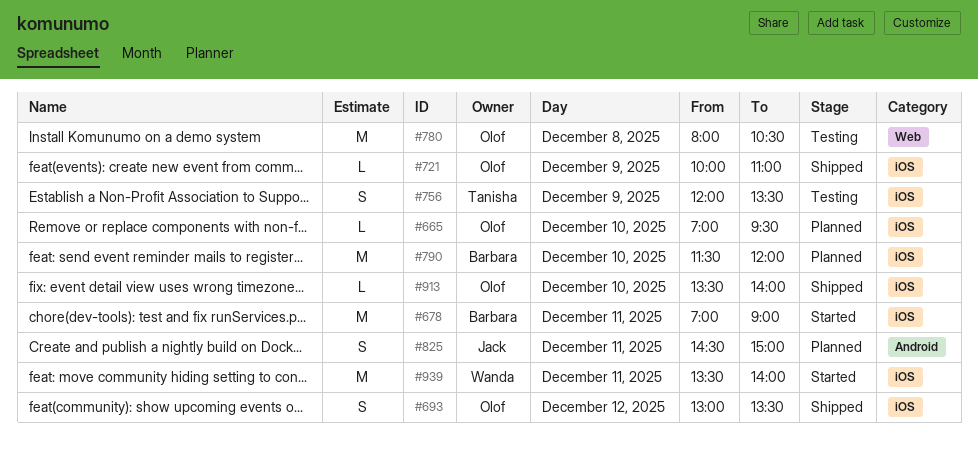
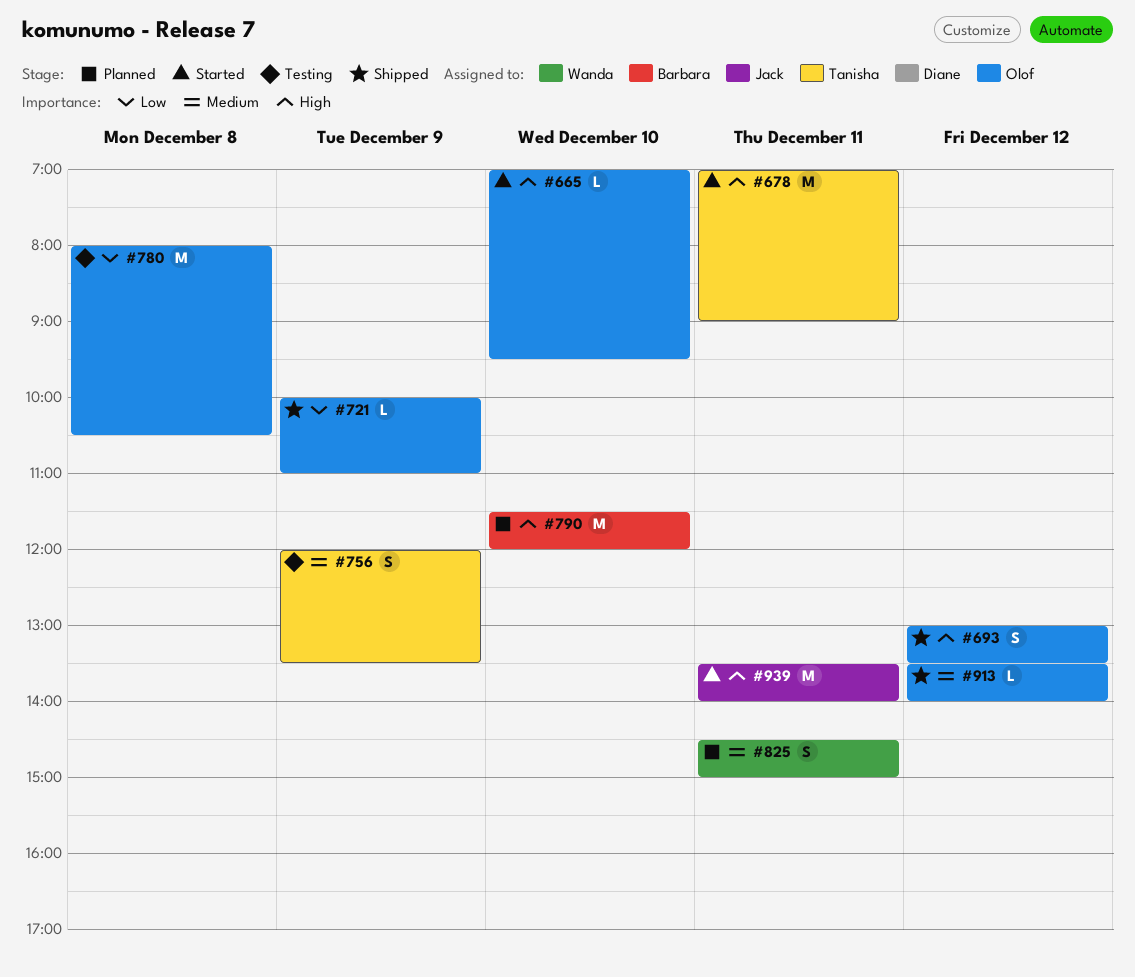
#665, status: Planned -> Started
#678, owner: Barbara -> Tanisha
#825, owner: Jack -> Wanda
#913, day: Dec 10 -> Dec 12
#939, owner: Wanda -> Jack

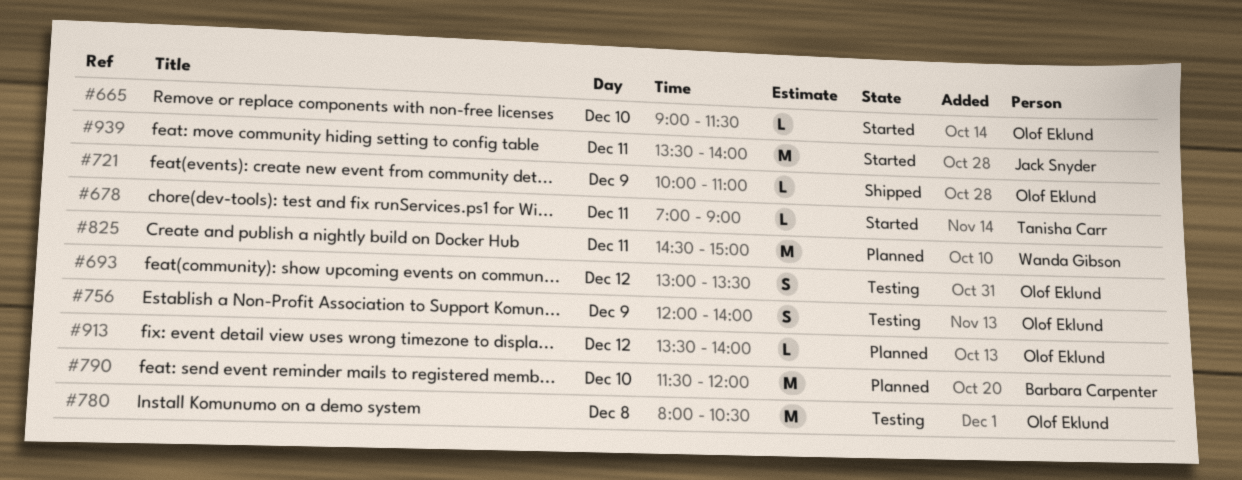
#665, begins: 07:00 -> 09:00
#665, ends: 09:30 -> 11:30
#678, estimate: M -> L
#693, status: Shipped -> Testing
#756, owner: Tanisha Carr -> Olof Eklund
#756, ends: 13:30 -> 14:00
#825, estimate: S -> M
#913, status: Shipped -> Planned

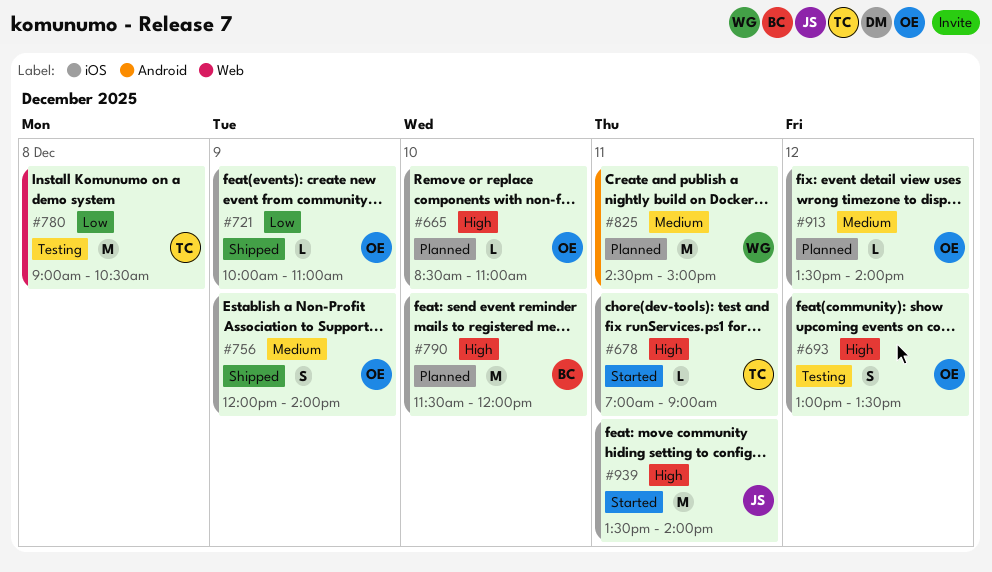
#665, status: Started -> Planned
#665, begins: 09:00 -> 08:30
#665, ends: 11:30 -> 11:00
#756, status: Testing -> Shipped
#780, owner: Olof Eklund -> Tanisha Carr
#780, begins: 08:00 -> 09:00

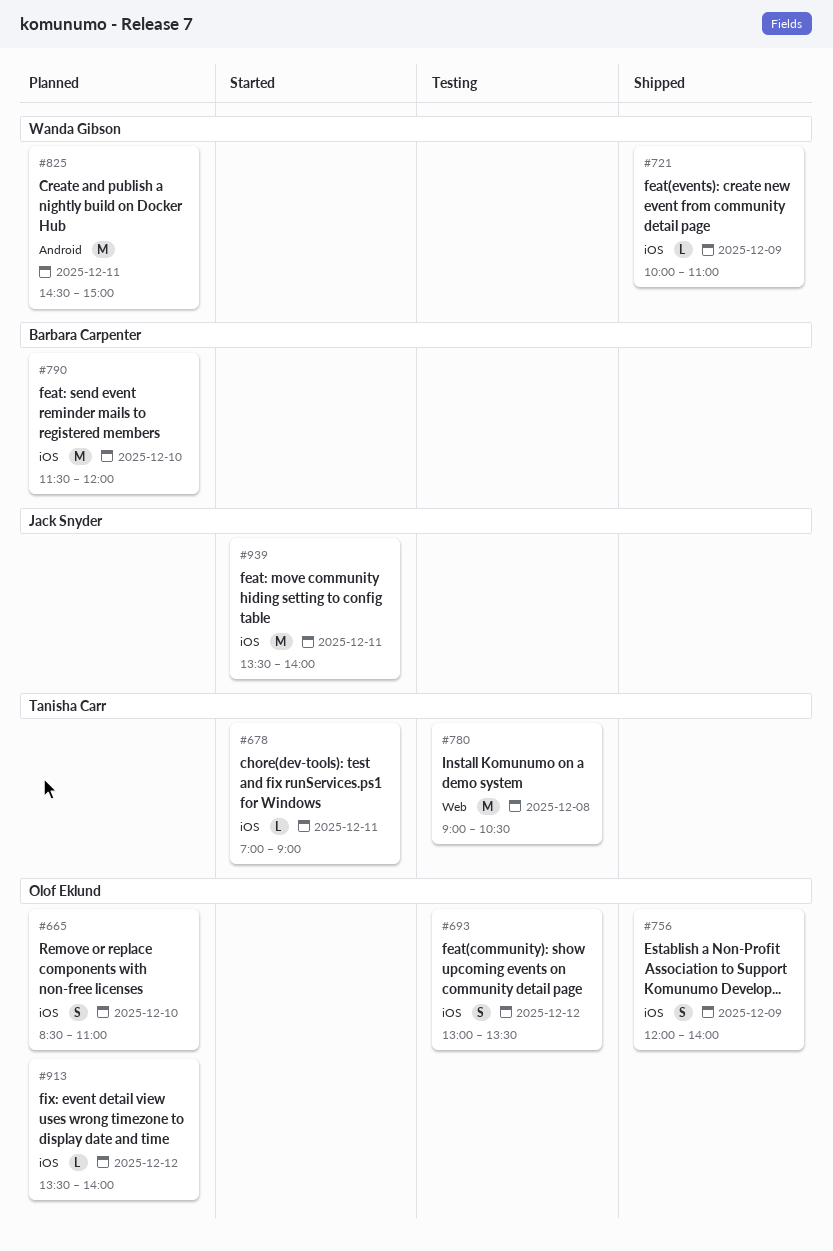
#665, estimate: L -> S
#721, owner: Olof Eklund -> Wanda Gibson

